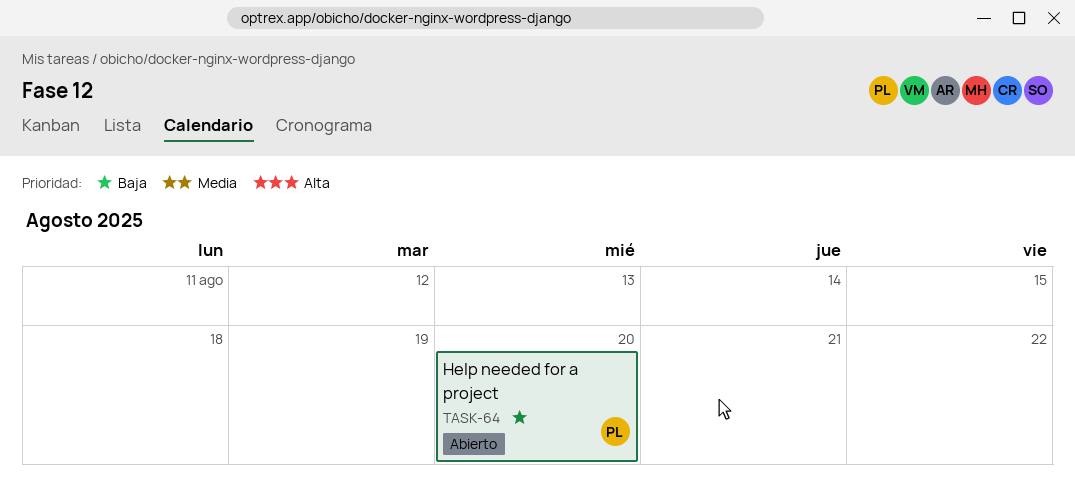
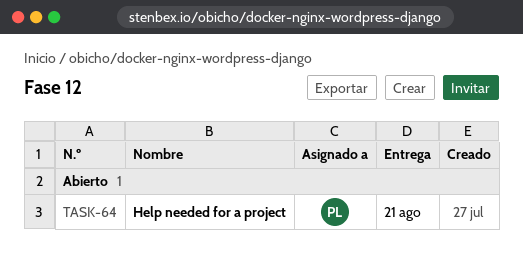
TASK-64, due: Aug 20 -> Aug 21

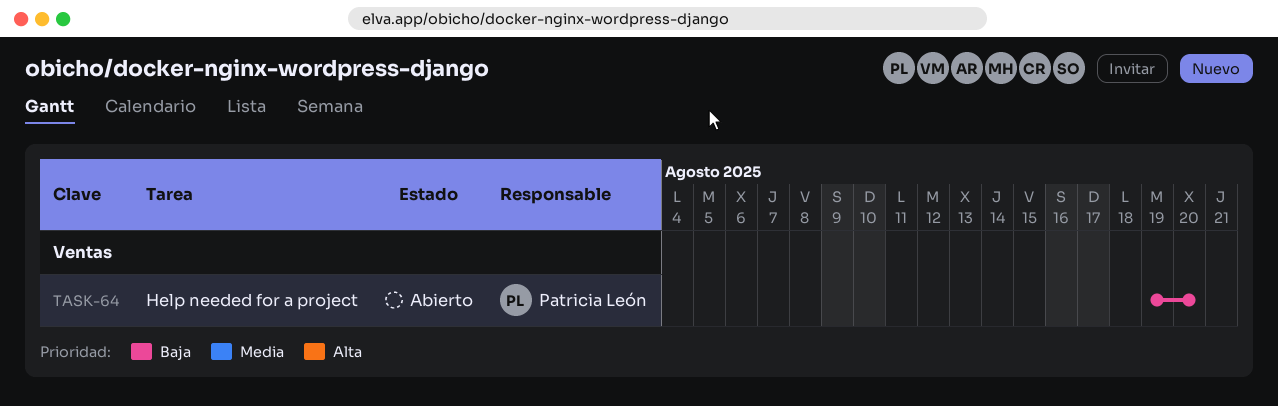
TASK-64, due: Aug 21 -> Aug 20

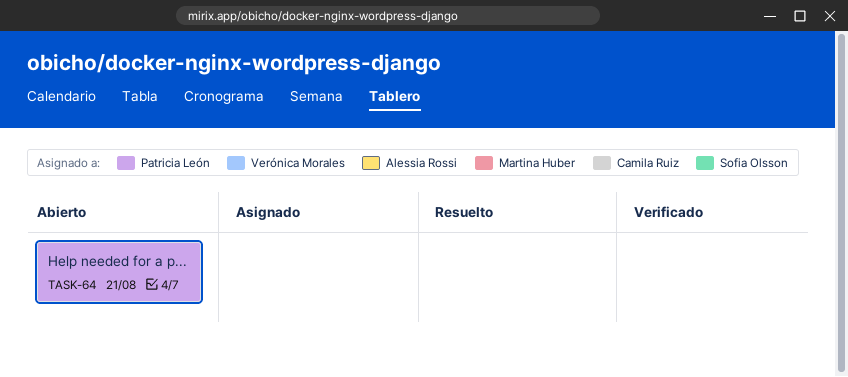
TASK-64, due: Aug 20 -> Aug 21

